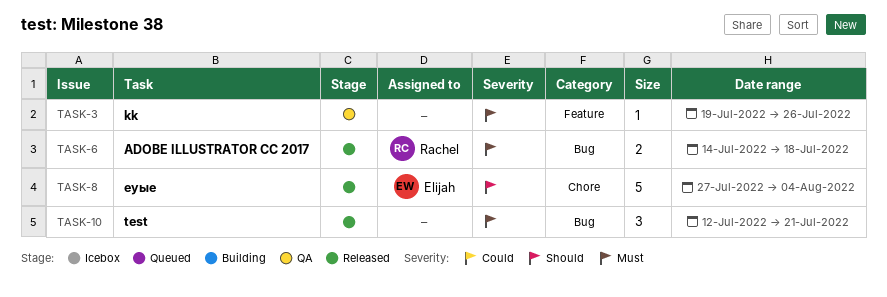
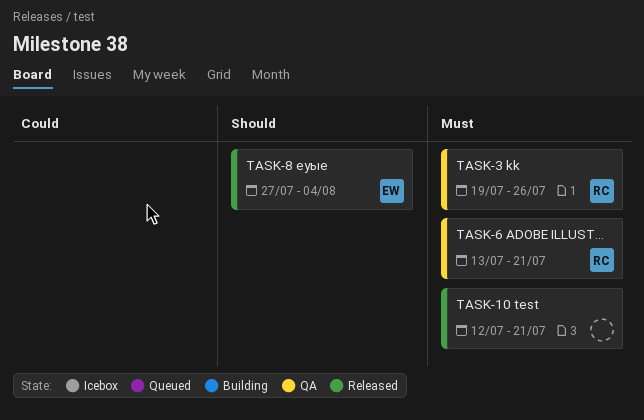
TASK-3, owner: none -> Rachel
TASK-6, status: Released -> QA
TASK-6, start: Jul 14 -> Jul 13
TASK-6, due: Jul 18 -> Jul 21

